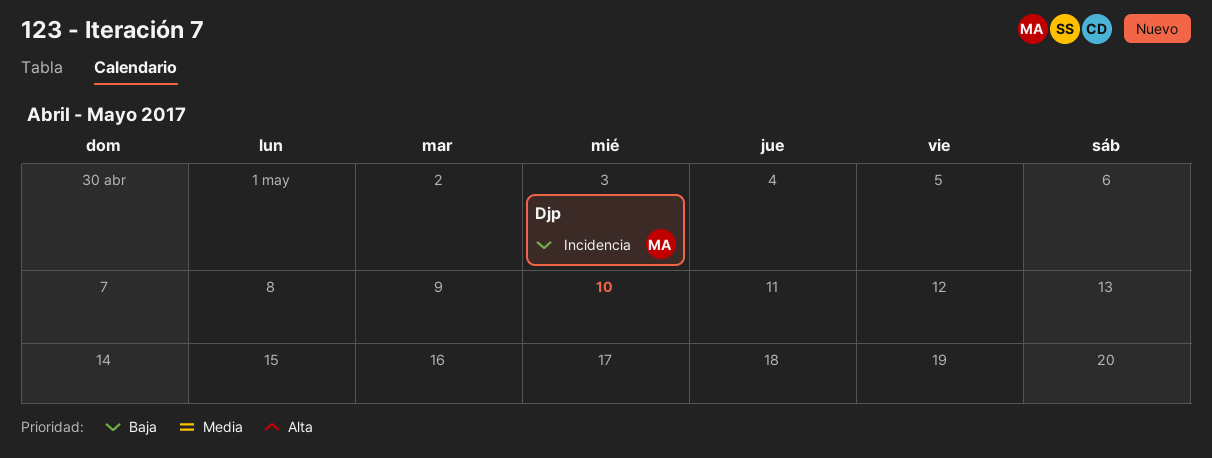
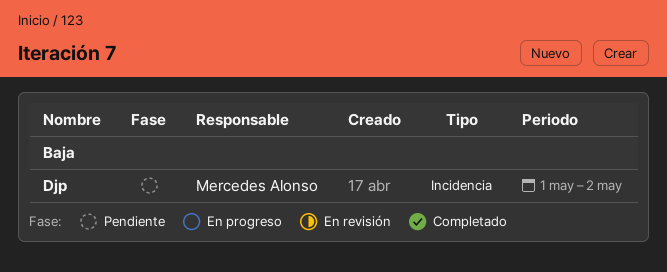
Djp, due: May 3 -> May 2

